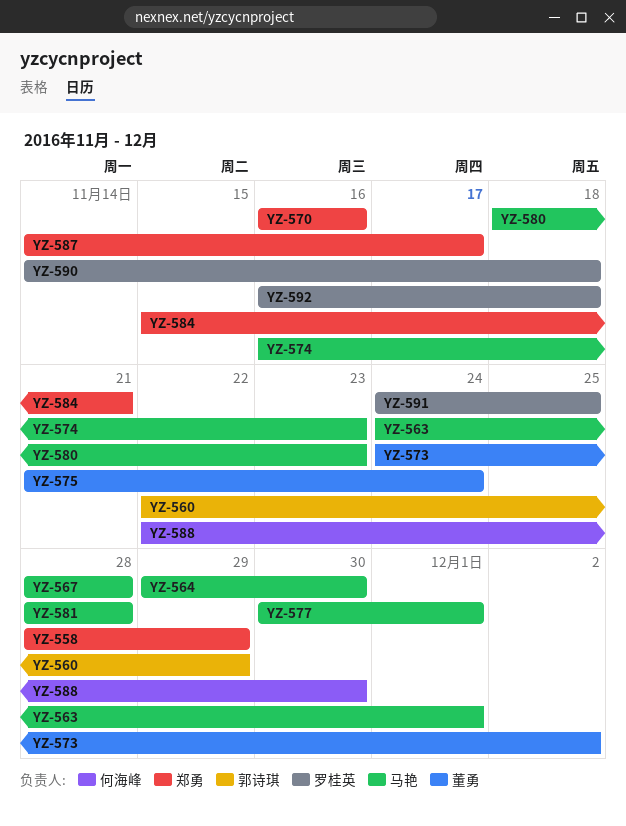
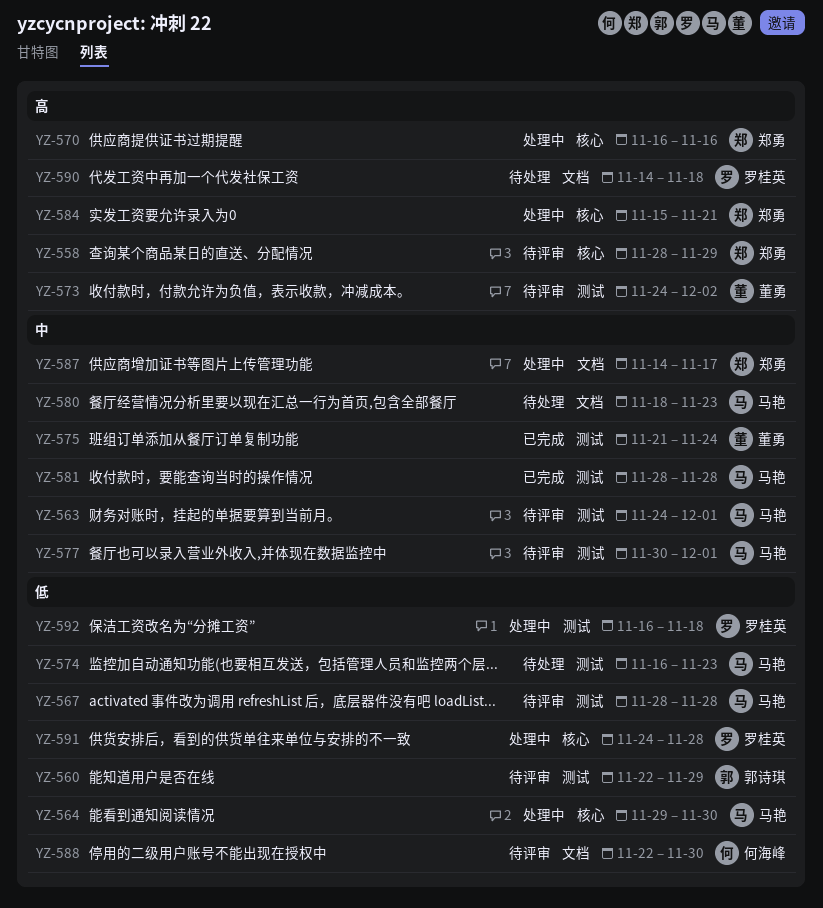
YZ-591, due: Nov 25 -> Nov 28

